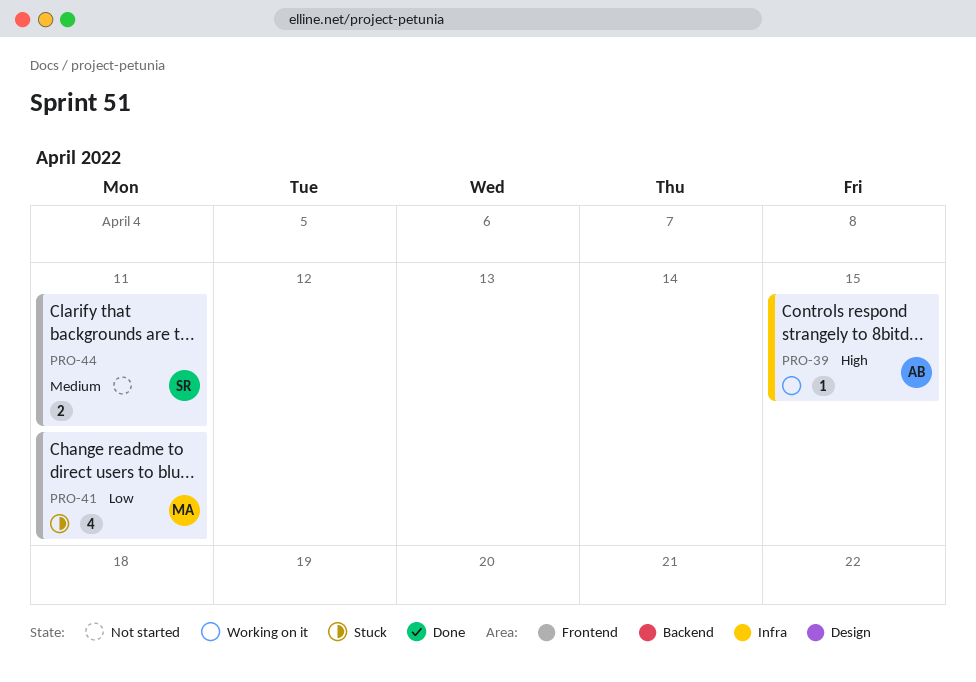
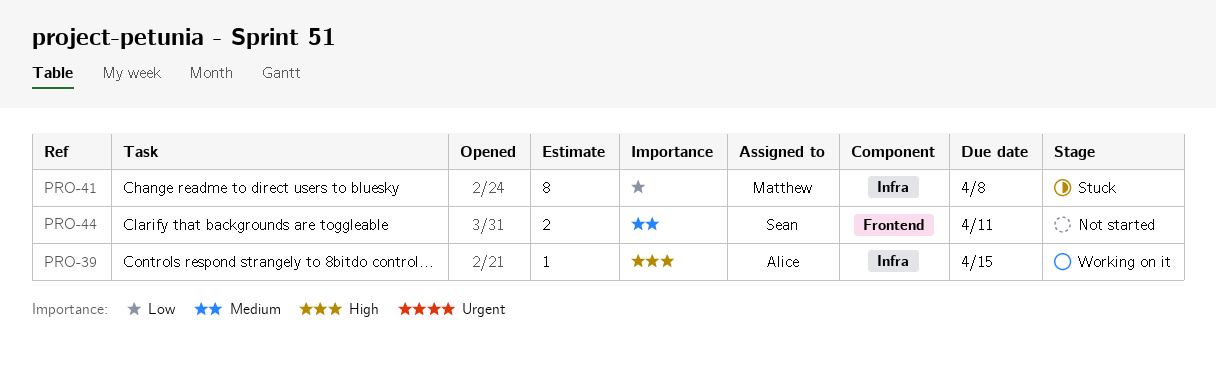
PRO-41, label: Frontend -> Infra
PRO-41, estimate: 4 -> 8
PRO-41, due: Apr 11 -> Apr 8

